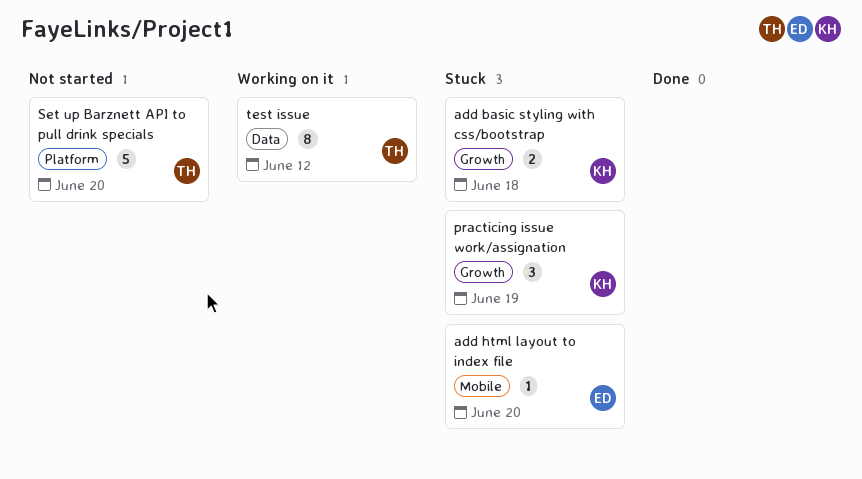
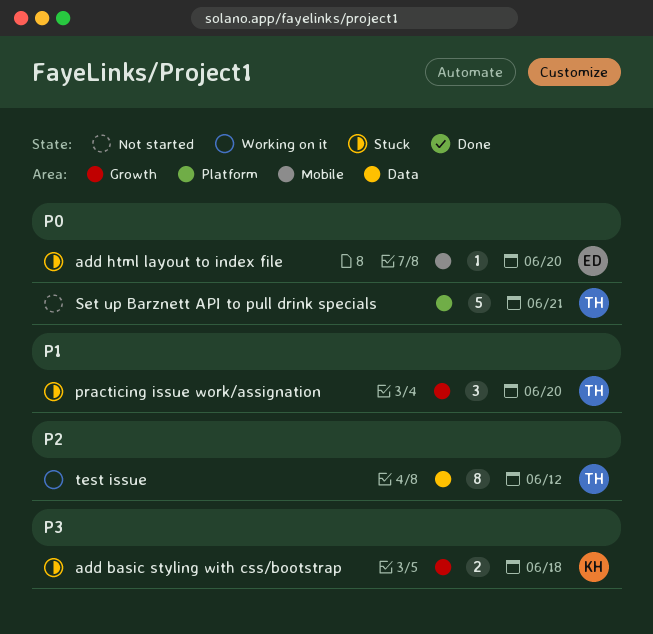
practicing issue work/assignation, owner: KH -> TH
practicing issue work/assignation, due: Jun 19 -> Jun 20
Set up Barznett API to pull drink specials, due: Jun 20 -> Jun 21

